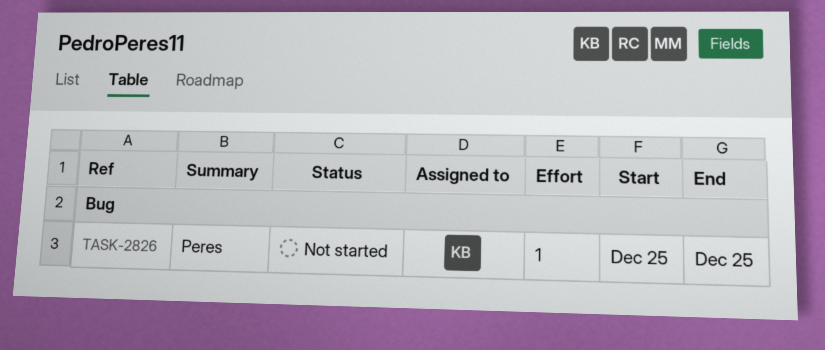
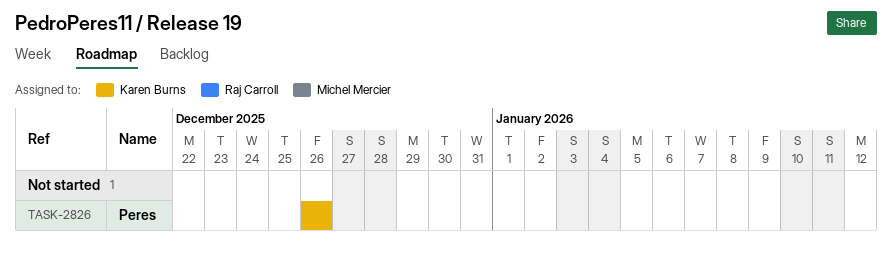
TASK-2826, start: Dec 25 -> Dec 26
TASK-2826, due: Dec 25 -> Dec 26

